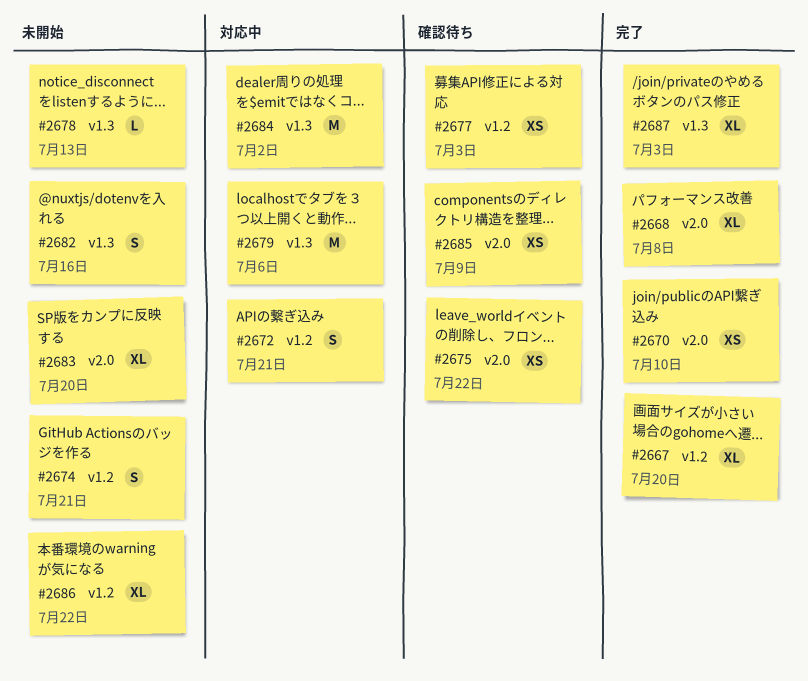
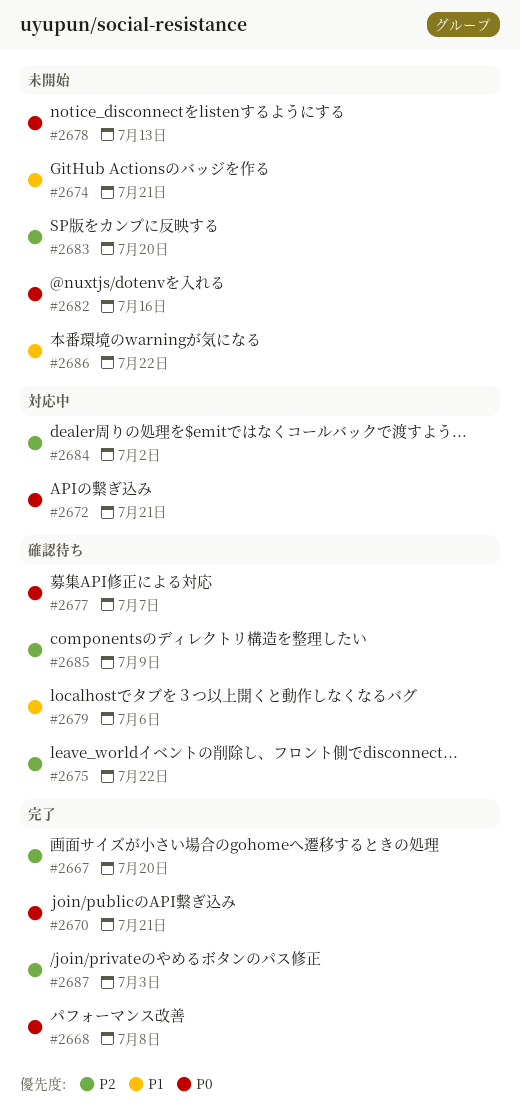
#2670, due: Jul 10 -> Jul 21
#2677, due: Jul 3 -> Jul 7
#2679, status: 対応中 -> 確認待ち

